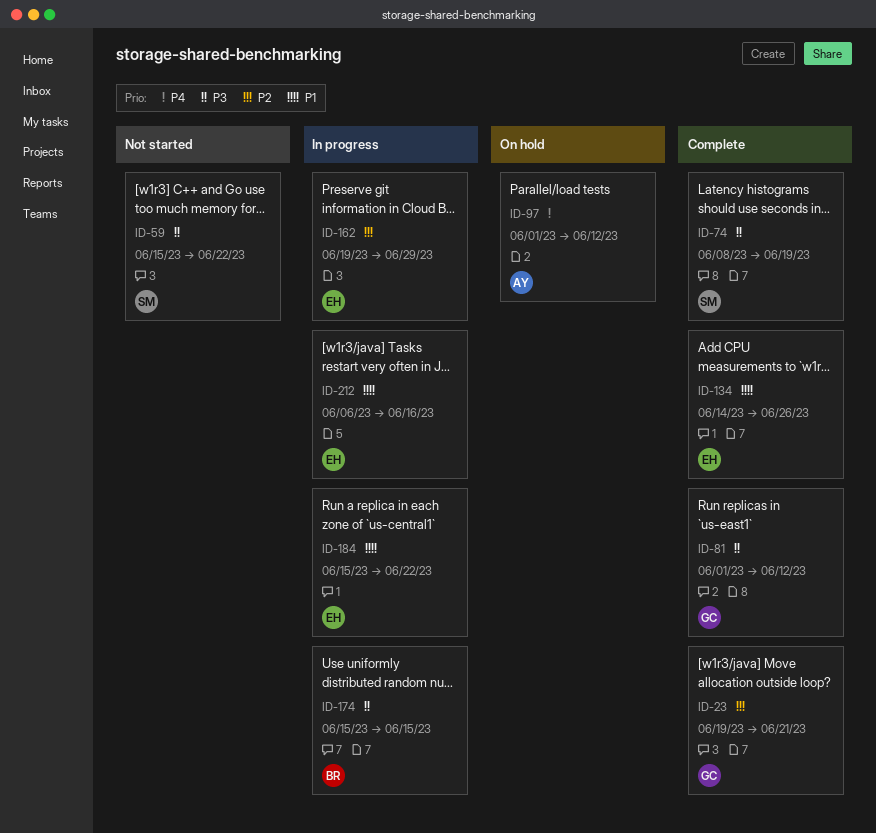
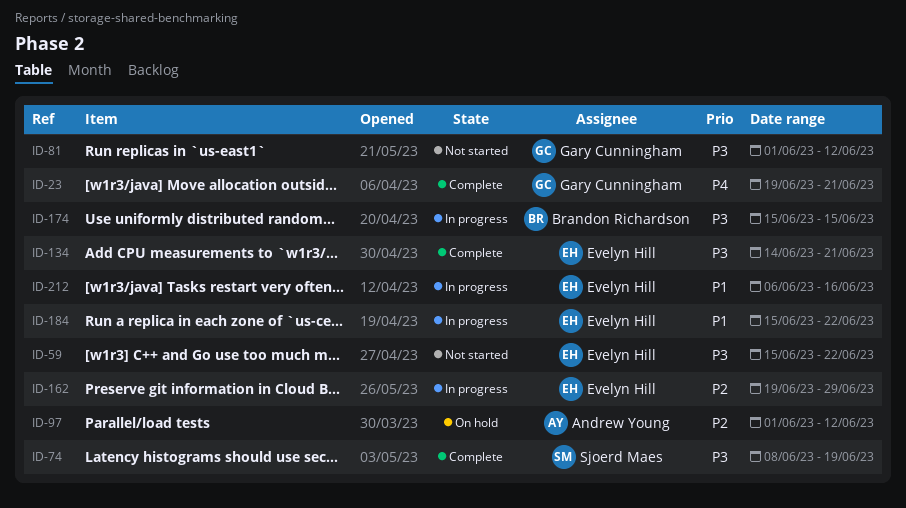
ID-23, priority: P2 -> P4
ID-59, owner: Sjoerd Maes -> Evelyn Hill
ID-81, status: Complete -> Not started
ID-97, priority: P4 -> P2
ID-134, priority: P1 -> P3
ID-134, due: Jun 26 -> Jun 21

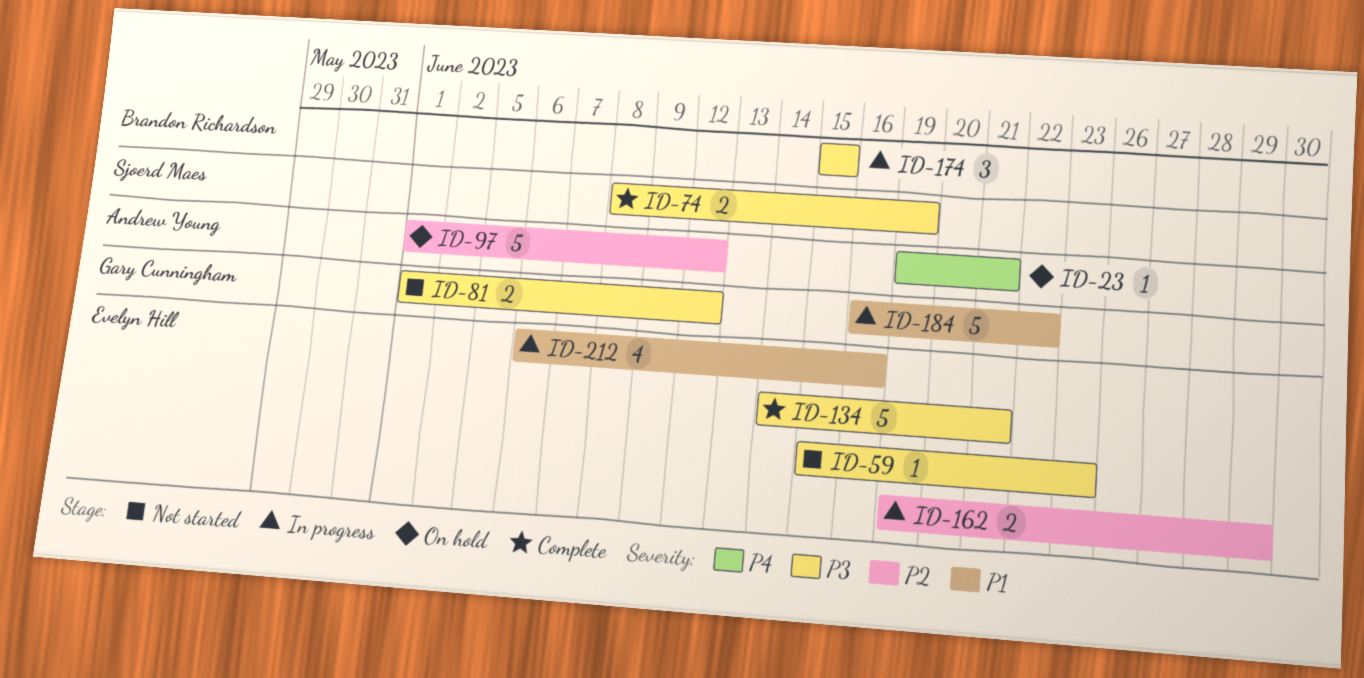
ID-23, status: Complete -> On hold
ID-23, owner: Gary Cunningham -> Andrew Young
ID-59, due: Jun 22 -> Jun 23
ID-184, owner: Evelyn Hill -> Gary Cunningham
ID-184, start: Jun 15 -> Jun 16

